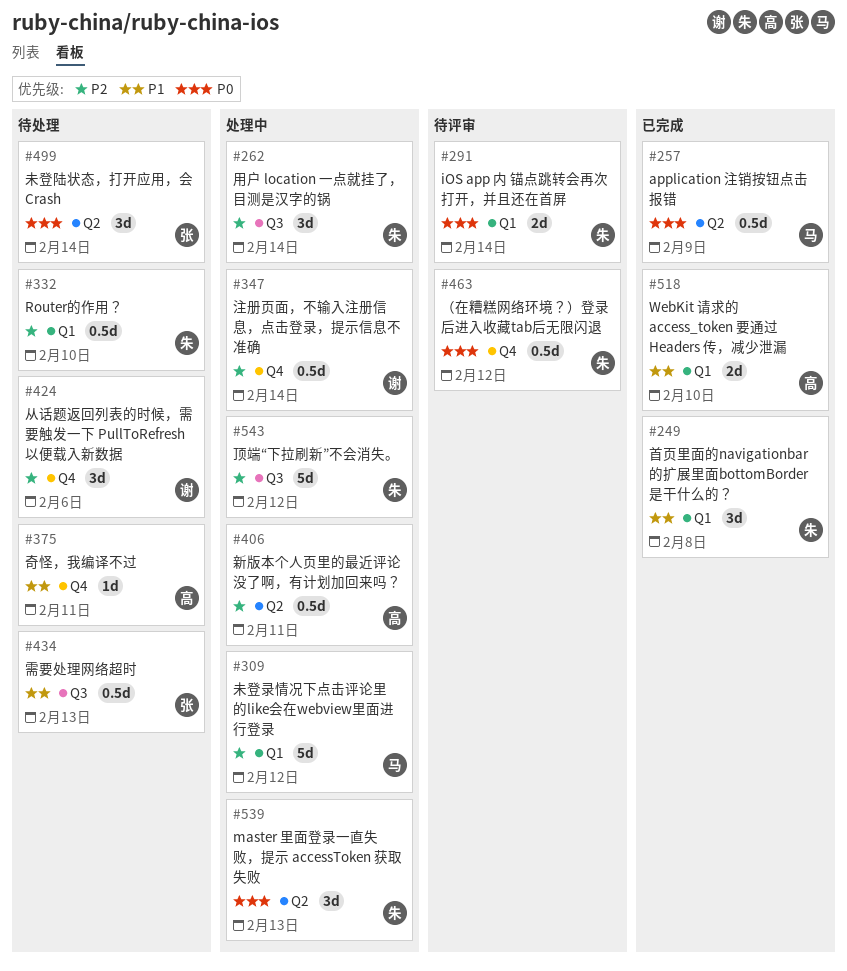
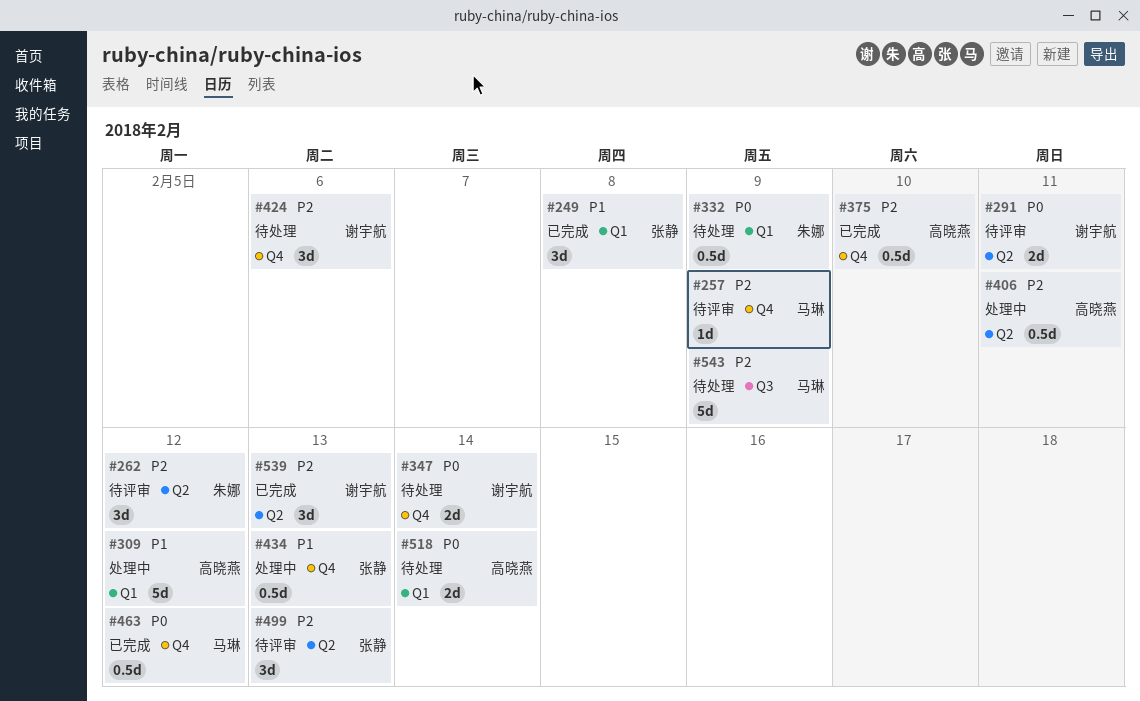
#249, owner: 朱娜 -> 张静
#257, status: 已完成 -> 待评审
#257, priority: P0 -> P2
#257, label: Q2 -> Q4
#257, estimate: 0.5d -> 1d
#262, status: 处理中 -> 待评审
#262, label: Q3 -> Q2
#262, due: Feb 14 -> Feb 12
#291, owner: 朱娜 -> 谢宇航
#291, label: Q1 -> Q2
#291, due: Feb 14 -> Feb 11
#309, owner: 马琳 -> 高晓燕
#309, priority: P2 -> P1
#332, priority: P2 -> P0
#332, due: Feb 10 -> Feb 9
#347, status: 处理中 -> 待处理
#347, priority: P2 -> P0
#347, estimate: 0.5d -> 2d
#375, status: 待处理 -> 已完成
#375, priority: P1 -> P2
#375, estimate: 1d -> 0.5d
#375, due: Feb 11 -> Feb 10
#434, status: 待处理 -> 处理中
#434, label: Q3 -> Q4
#463, status: 待评审 -> 已完成
#463, owner: 朱娜 -> 马琳
#499, status: 待处理 -> 待评审
#499, priority: P0 -> P2
#499, due: Feb 14 -> Feb 13
#518, status: 已完成 -> 待处理
#518, priority: P1 -> P0
#518, due: Feb 10 -> Feb 14
#539, status: 处理中 -> 已完成
#539, owner: 朱娜 -> 谢宇航
#539, priority: P0 -> P2
#543, status: 处理中 -> 待处理
#543, owner: 朱娜 -> 马琳
#543, due: Feb 12 -> Feb 9

